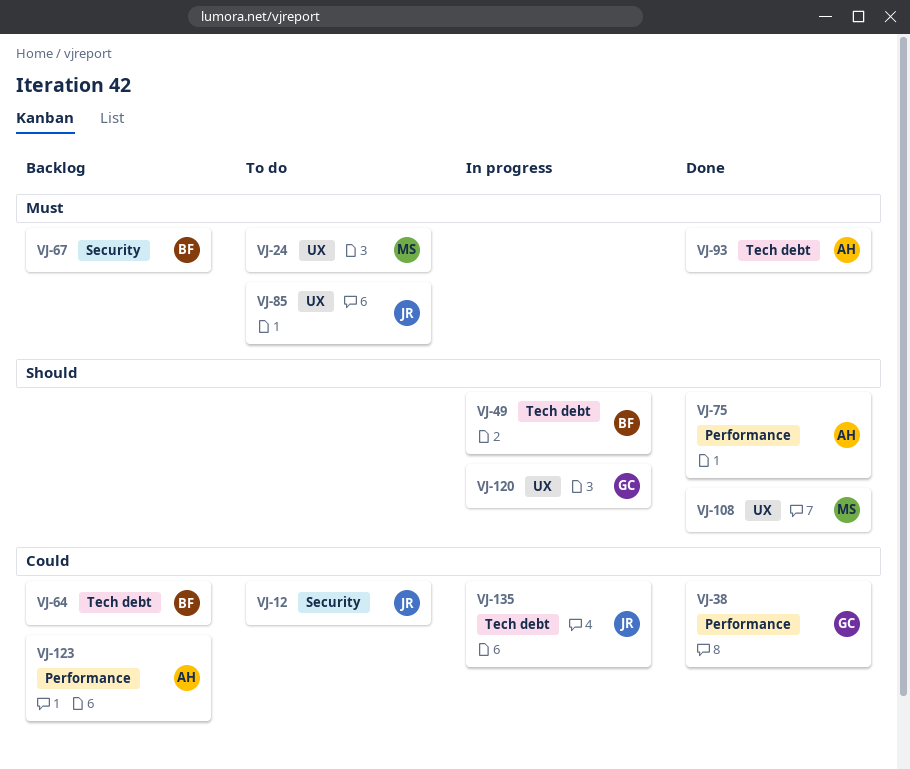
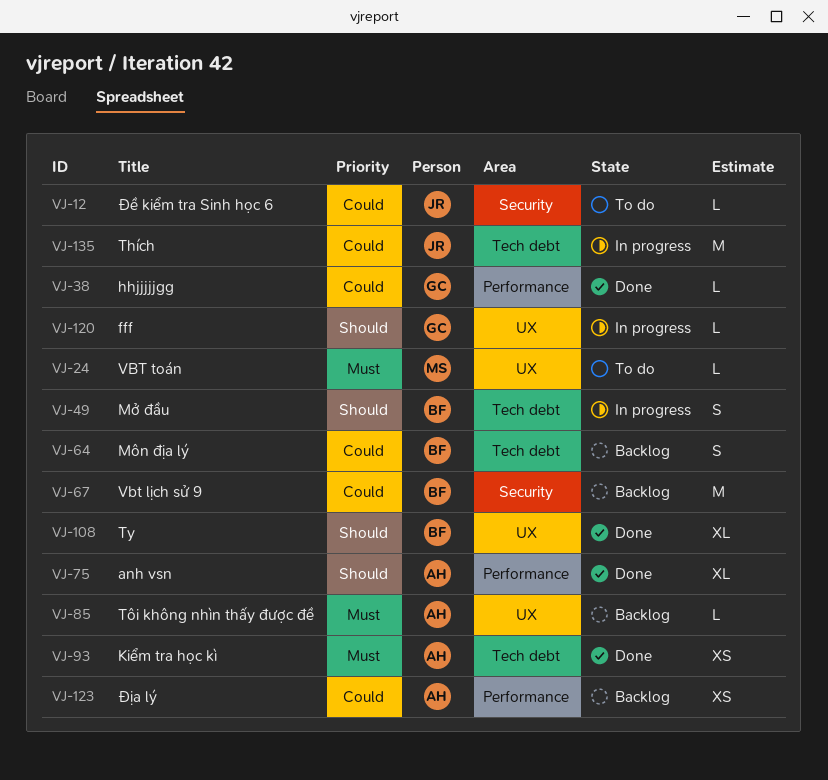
VJ-67, priority: Must -> Could
VJ-85, status: To do -> Backlog
VJ-85, owner: JR -> AH
VJ-108, owner: MS -> BF

